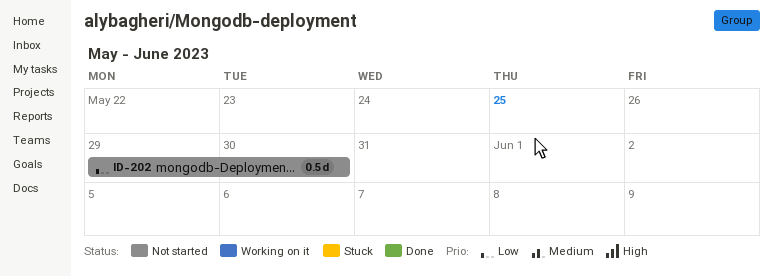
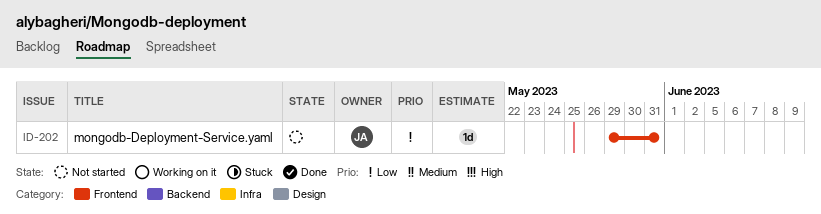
ID-202, estimate: 0.5d -> 1d
ID-202, due: May 30 -> May 31

